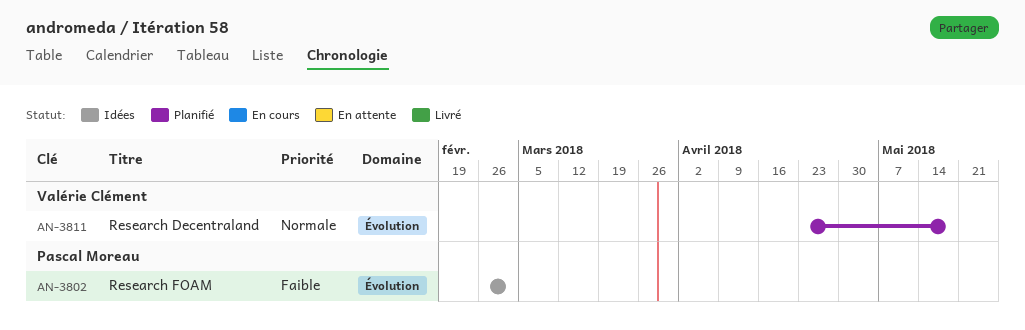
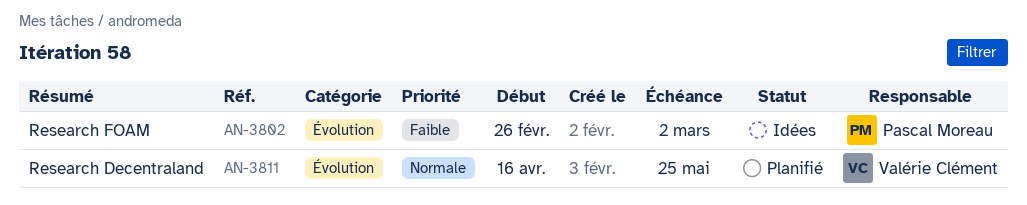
AN-3811, start: Apr 23 -> Apr 16
AN-3811, due: May 18 -> May 25

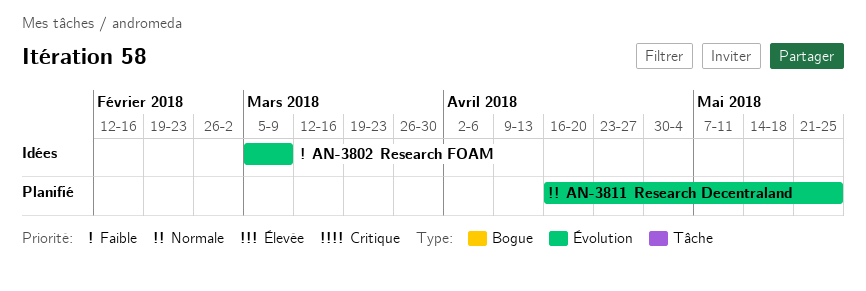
AN-3802, start: Feb 26 -> Mar 5
AN-3802, due: Mar 2 -> Mar 9

